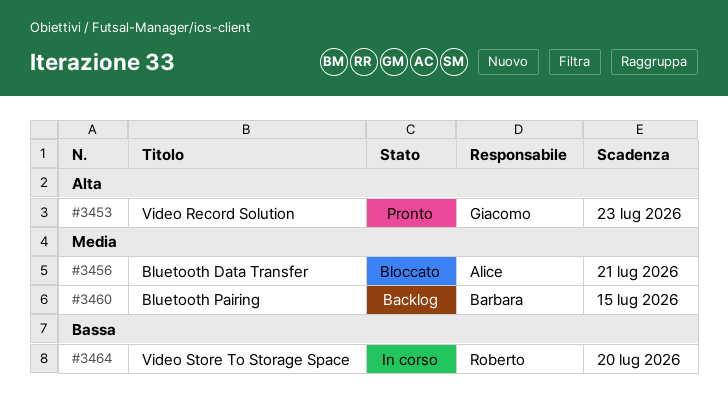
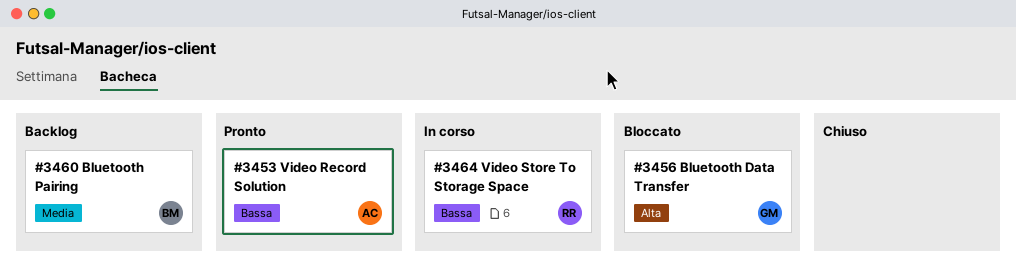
#3453, owner: Giacomo -> Alice
#3453, priority: Alta -> Bassa
#3456, owner: Alice -> Giacomo
#3456, priority: Media -> Alta

